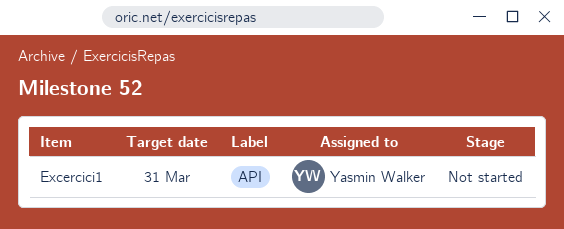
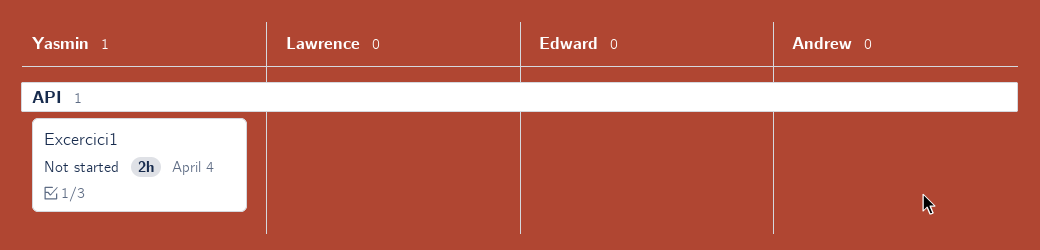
Excercici1, due: Mar 31 -> Apr 4

